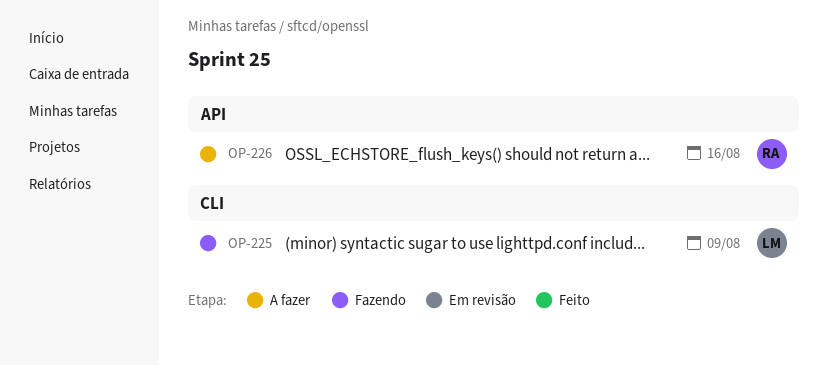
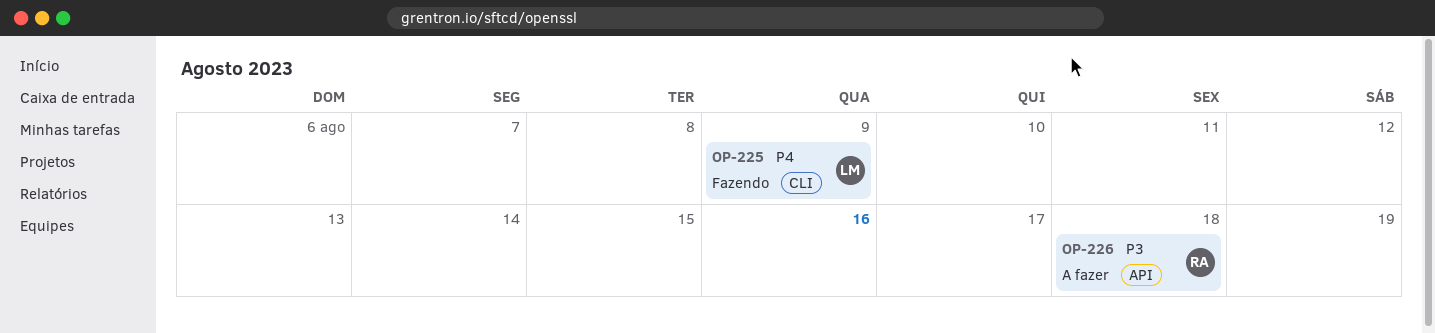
OP-226, due: Aug 16 -> Aug 18

